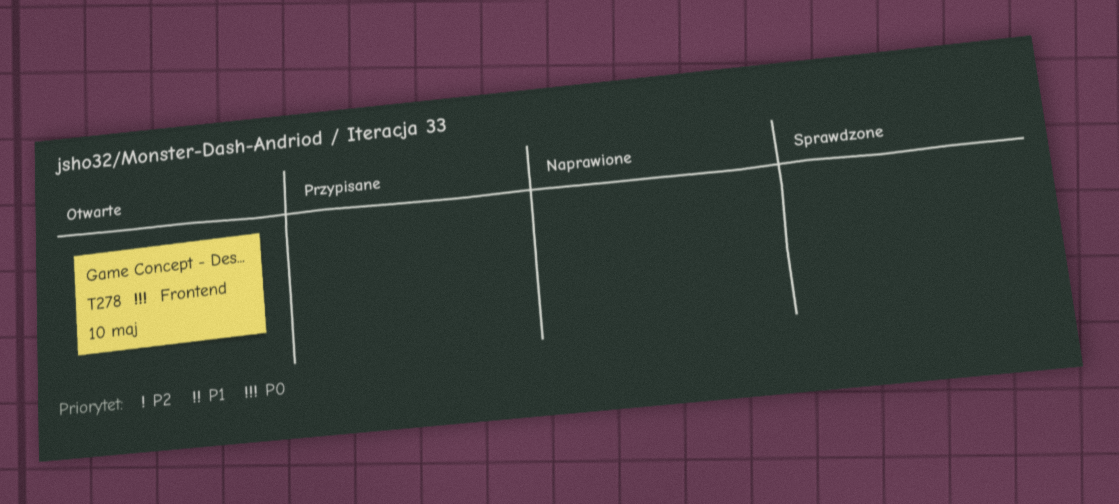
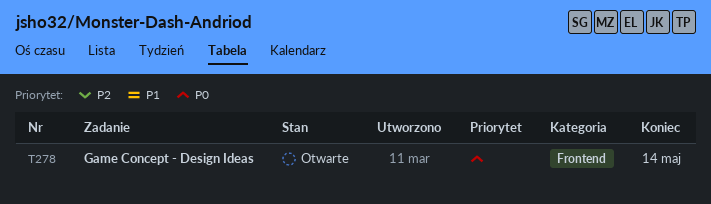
T278, due: May 10 -> May 14

